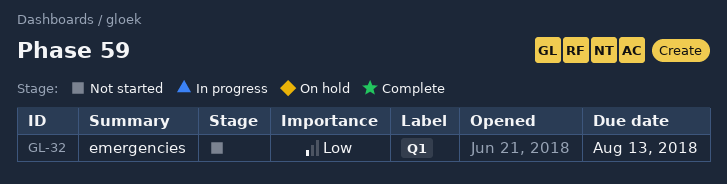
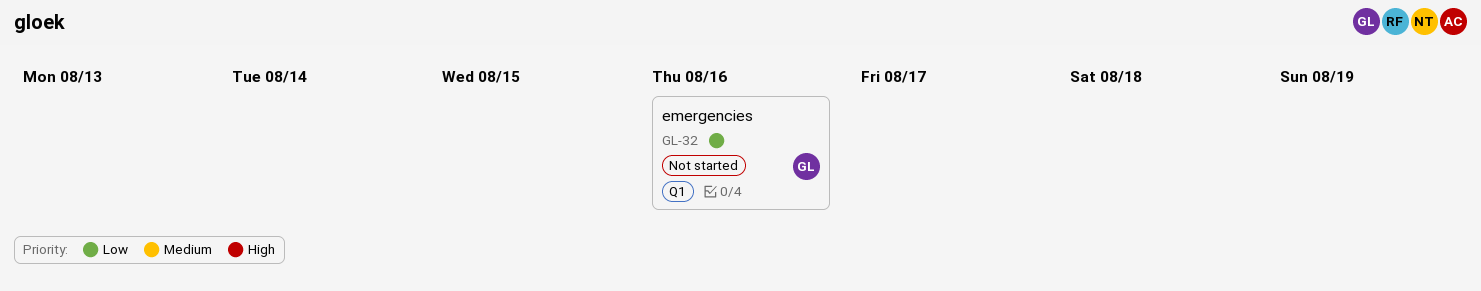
GL-32, due: Aug 13 -> Aug 16

